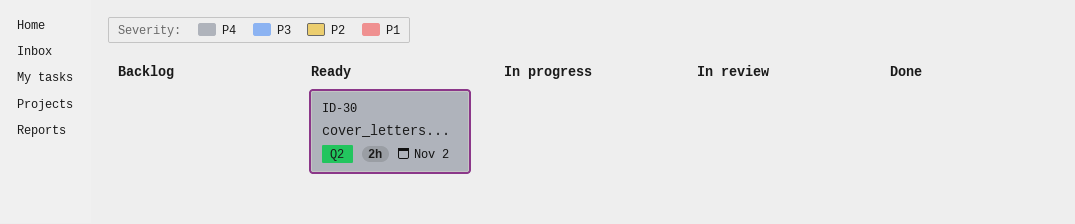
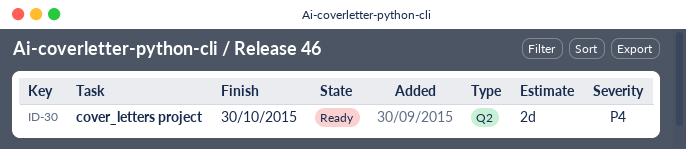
ID-30, estimate: 2h -> 2d
ID-30, due: Nov 2 -> Oct 30

